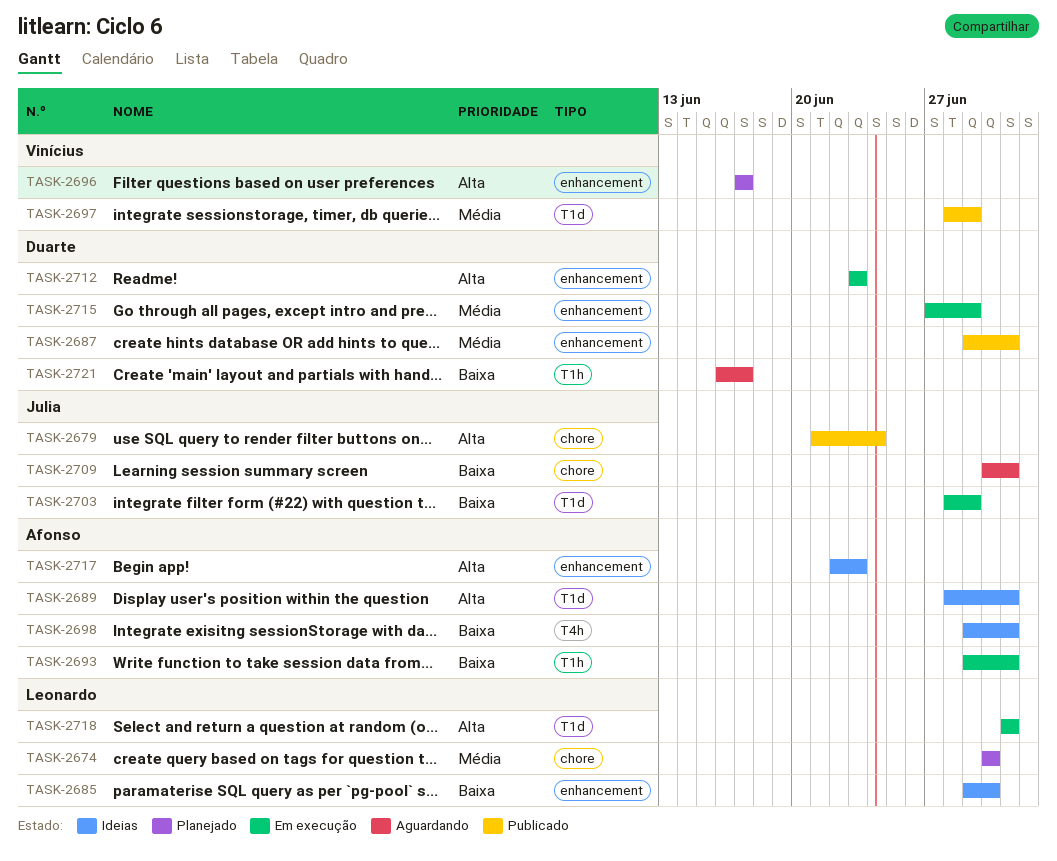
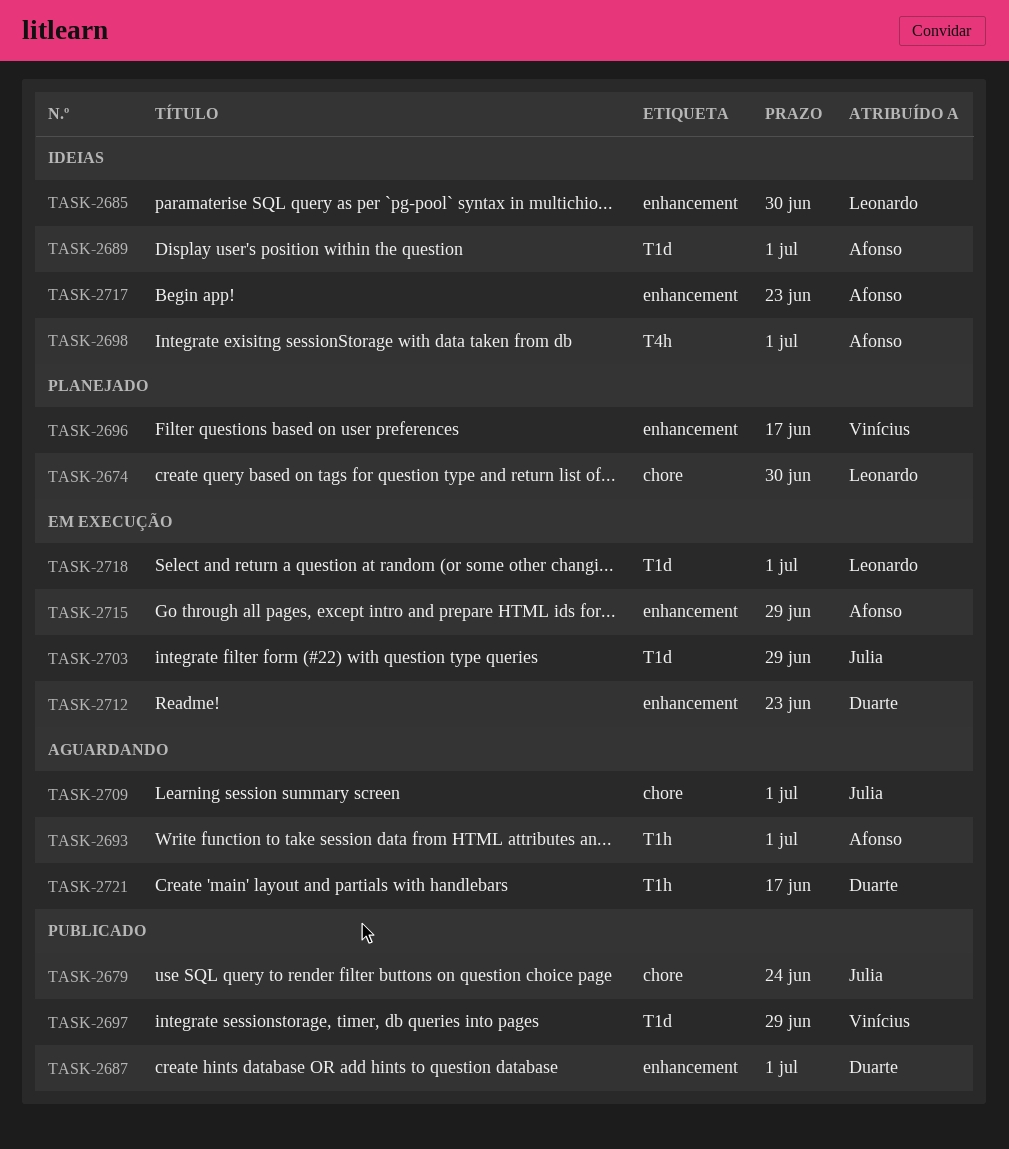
TASK-2693, status: Em execução -> Aguardando
TASK-2715, owner: Duarte -> Afonso

